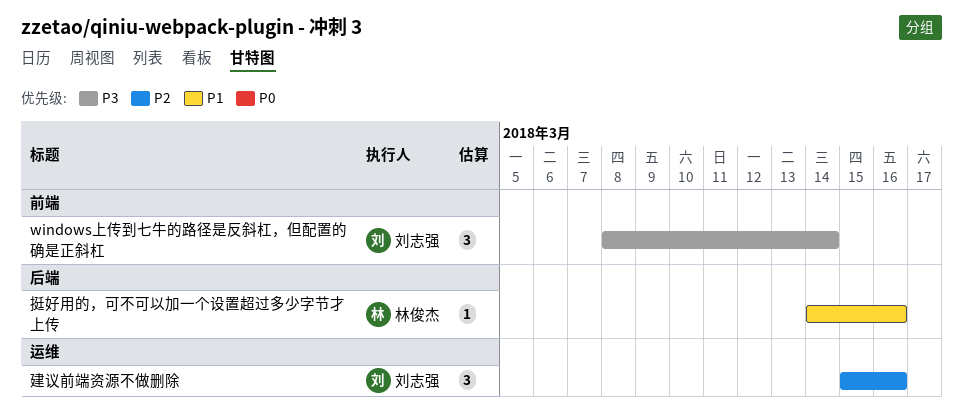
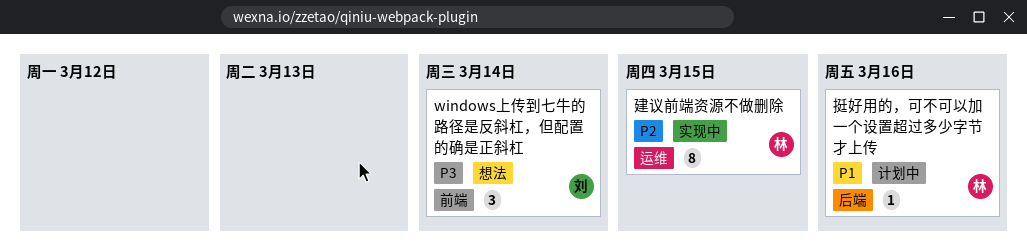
建议前端资源不做删除, owner: 刘志强 -> 林俊杰
建议前端资源不做删除, estimate: 3 -> 8
建议前端资源不做删除, due: Mar 16 -> Mar 15

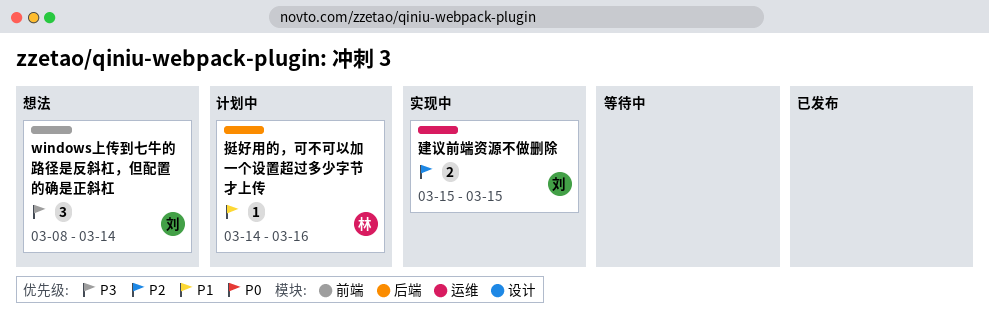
建议前端资源不做删除, owner: 林 -> 刘
建议前端资源不做删除, estimate: 8 -> 2

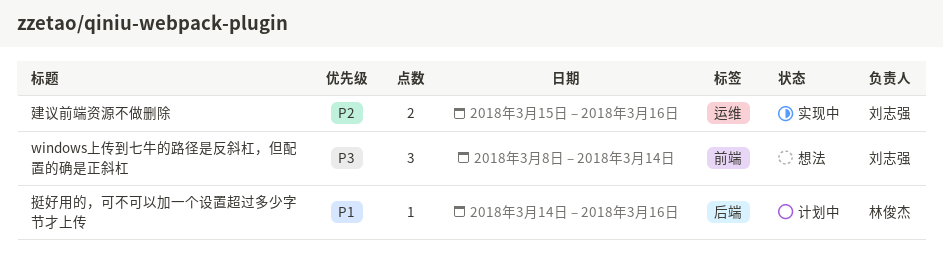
建议前端资源不做删除, due: Mar 15 -> Mar 16

